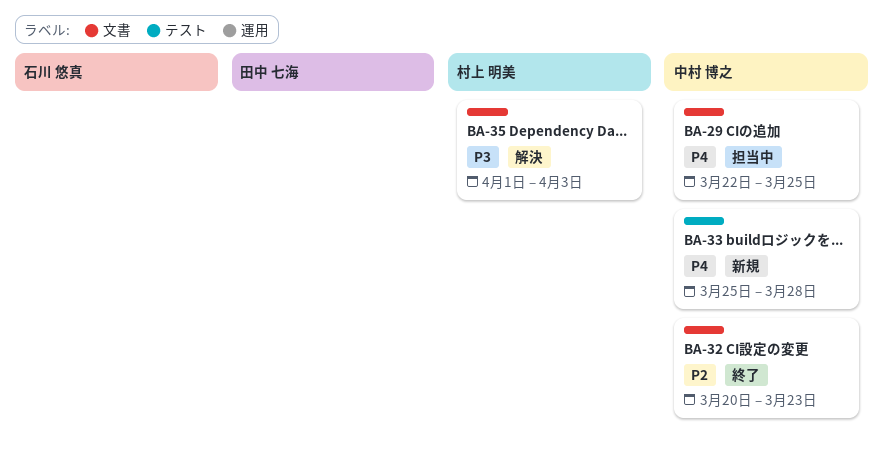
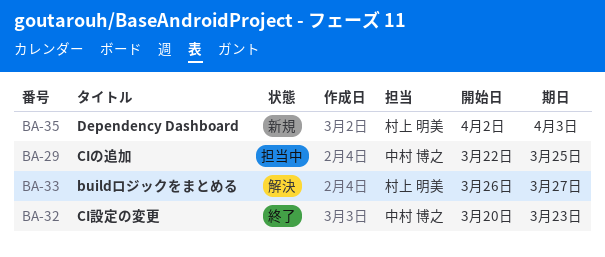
BA-33, status: 新規 -> 解決
BA-33, owner: 中村 博之 -> 村上 明美
BA-33, start: Mar 25 -> Mar 26
BA-33, due: Mar 28 -> Mar 27
BA-35, status: 解決 -> 新規
BA-35, start: Apr 1 -> Apr 2

